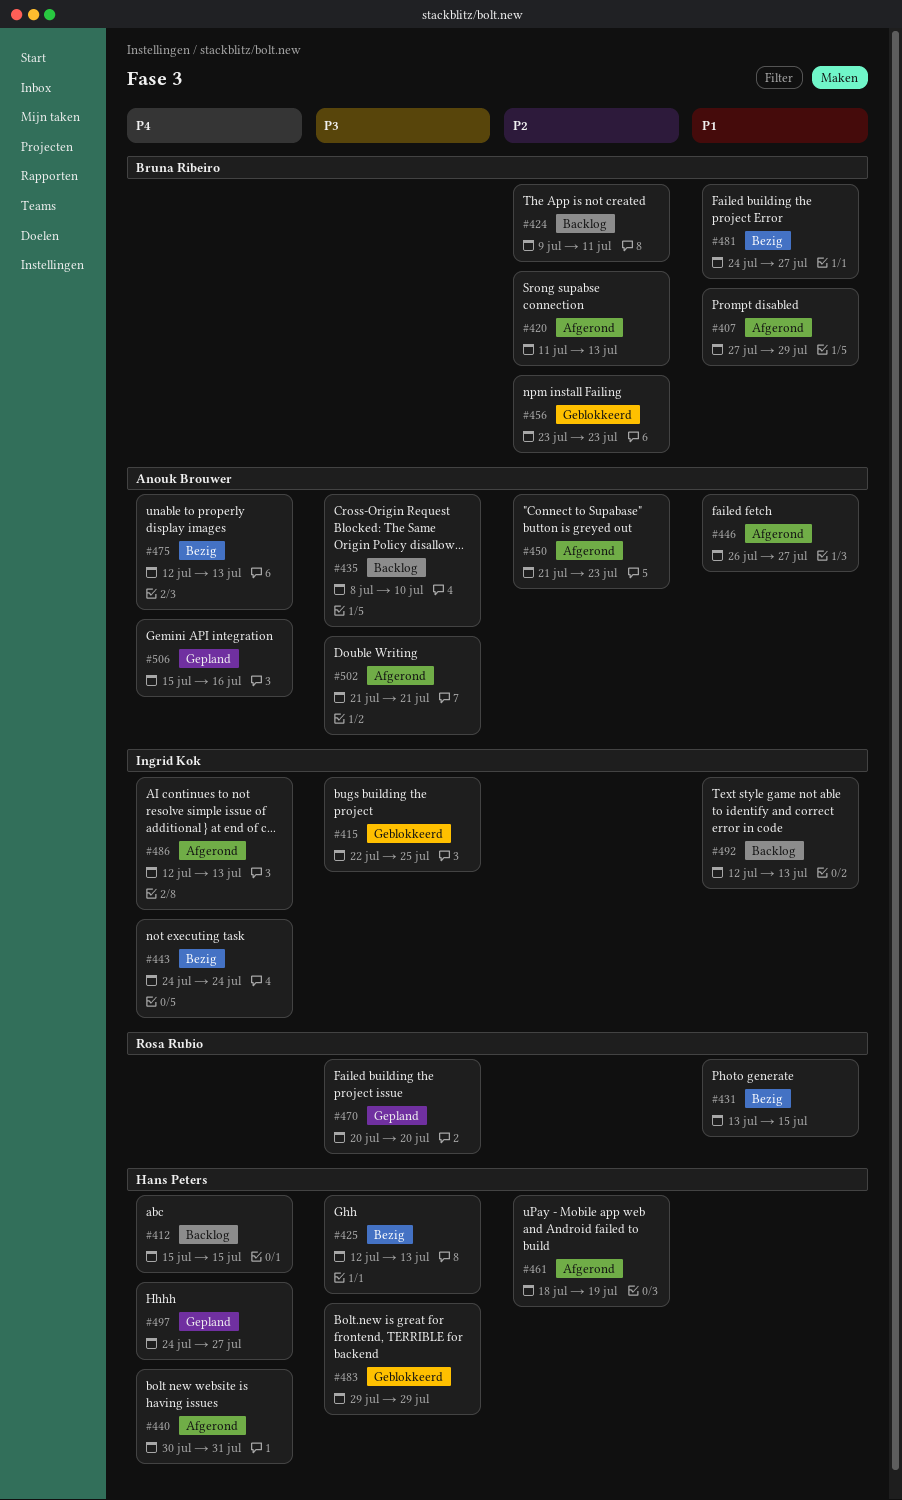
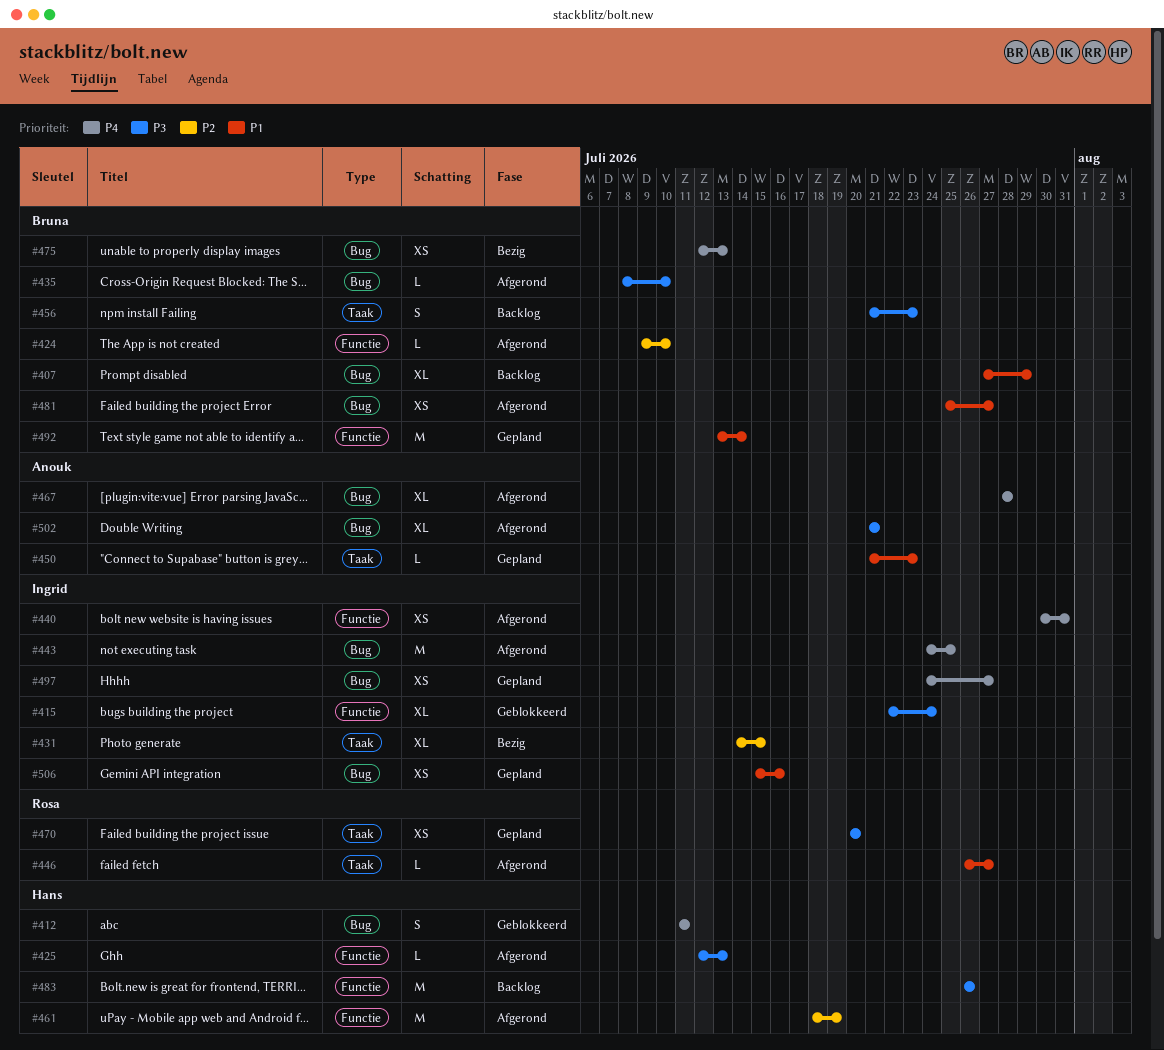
#407, status: Afgerond -> Backlog
#412, status: Backlog -> Geblokkeerd
#412, start: Jul 15 -> Jul 11
#412, due: Jul 15 -> Jul 11
#415, due: Jul 25 -> Jul 24
#420: present -> none
#424, status: Backlog -> Afgerond
#424, due: Jul 11 -> Jul 10
#425, status: Bezig -> Afgerond
#431, owner: Rosa Rubio -> Ingrid Kok
#431, priority: P1 -> P2
#431, start: Jul 13 -> Jul 14
#435, status: Backlog -> Afgerond
#435, owner: Anouk Brouwer -> Bruna Ribeiro
#440, owner: Hans Peters -> Ingrid Kok
#443, status: Bezig -> Afgerond
#443, due: Jul 24 -> Jul 25
#446, owner: Anouk Brouwer -> Rosa Rubio
#450, status: Afgerond -> Gepland
#450, priority: P2 -> P1
#456, status: Geblokkeerd -> Backlog
#456, priority: P2 -> P3
#456, start: Jul 23 -> Jul 21
#467: none -> present
#475, owner: Anouk Brouwer -> Bruna Ribeiro
#481, status: Bezig -> Afgerond
#481, start: Jul 24 -> Jul 25
#483, status: Geblokkeerd -> Backlog
#483, start: Jul 29 -> Jul 26
#483, due: Jul 29 -> Jul 26
#486: present -> none
#492, status: Backlog -> Gepland
#492, owner: Ingrid Kok -> Bruna Ribeiro
#492, start: Jul 12 -> Jul 13
#492, due: Jul 13 -> Jul 14
#497, owner: Hans Peters -> Ingrid Kok
#506, owner: Anouk Brouwer -> Ingrid Kok
#506, priority: P4 -> P1

